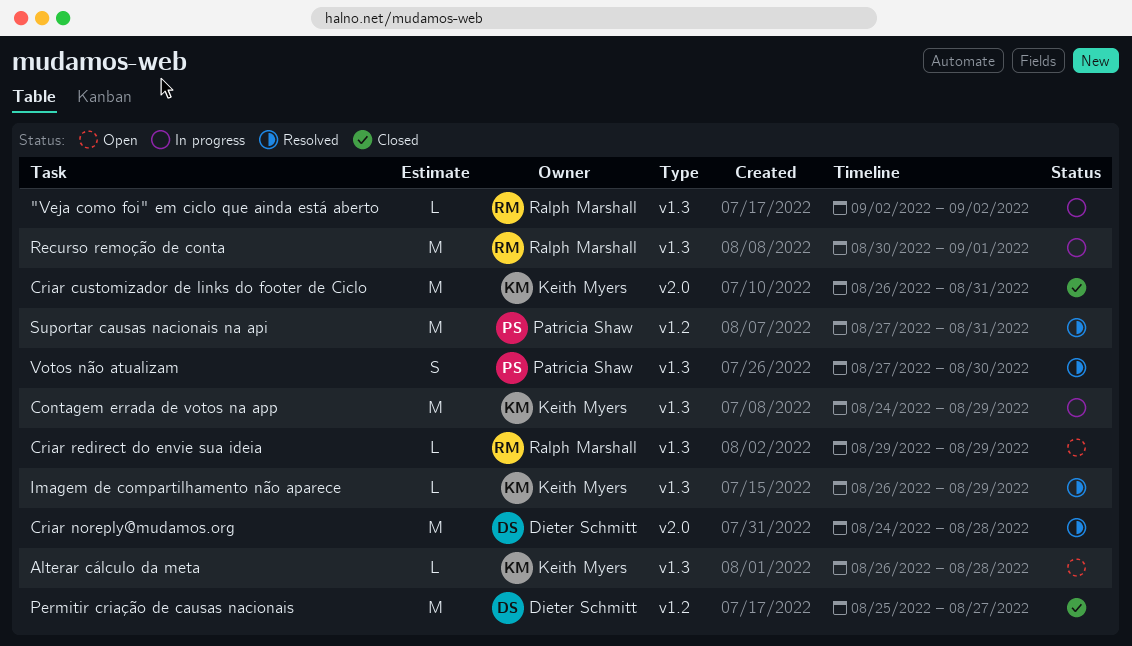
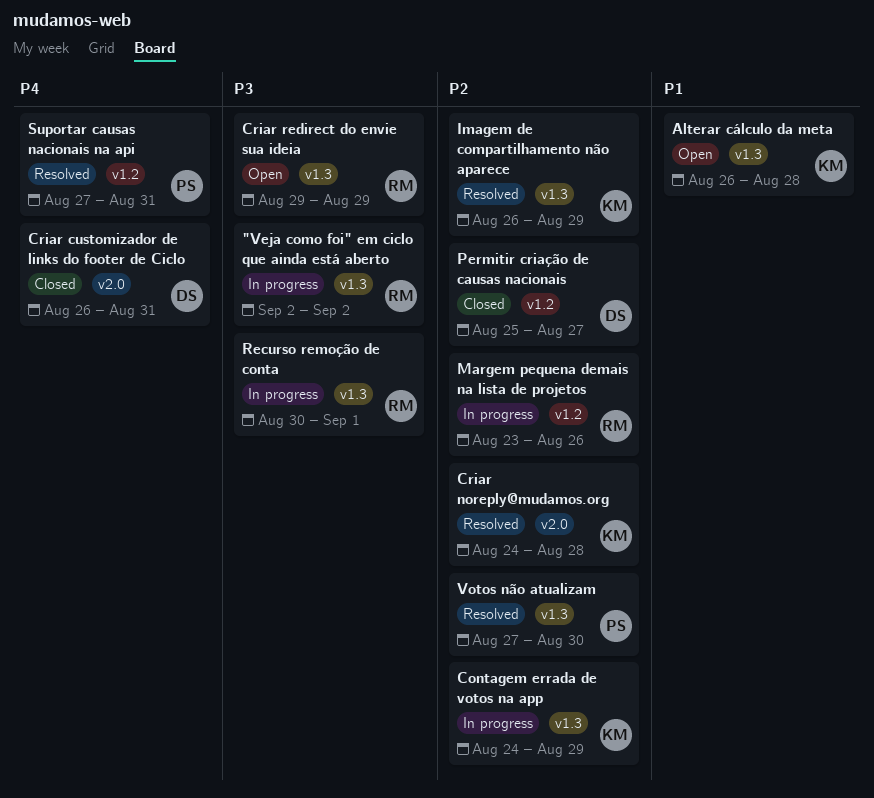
Criar customizador de links do footer de Ciclo, owner: Keith Myers -> Dieter Schmitt
Criar noreply@mudamos.org, owner: Dieter Schmitt -> Keith Myers
Margem pequena demais na lista de projetos: none -> present

